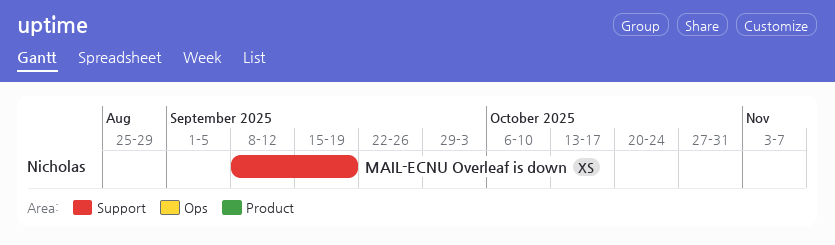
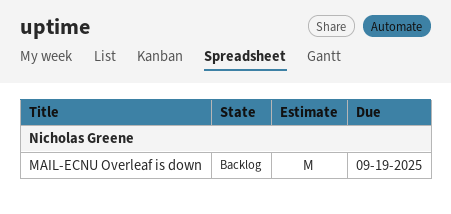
MAIL-ECNU Overleaf is down, estimate: XS -> M

